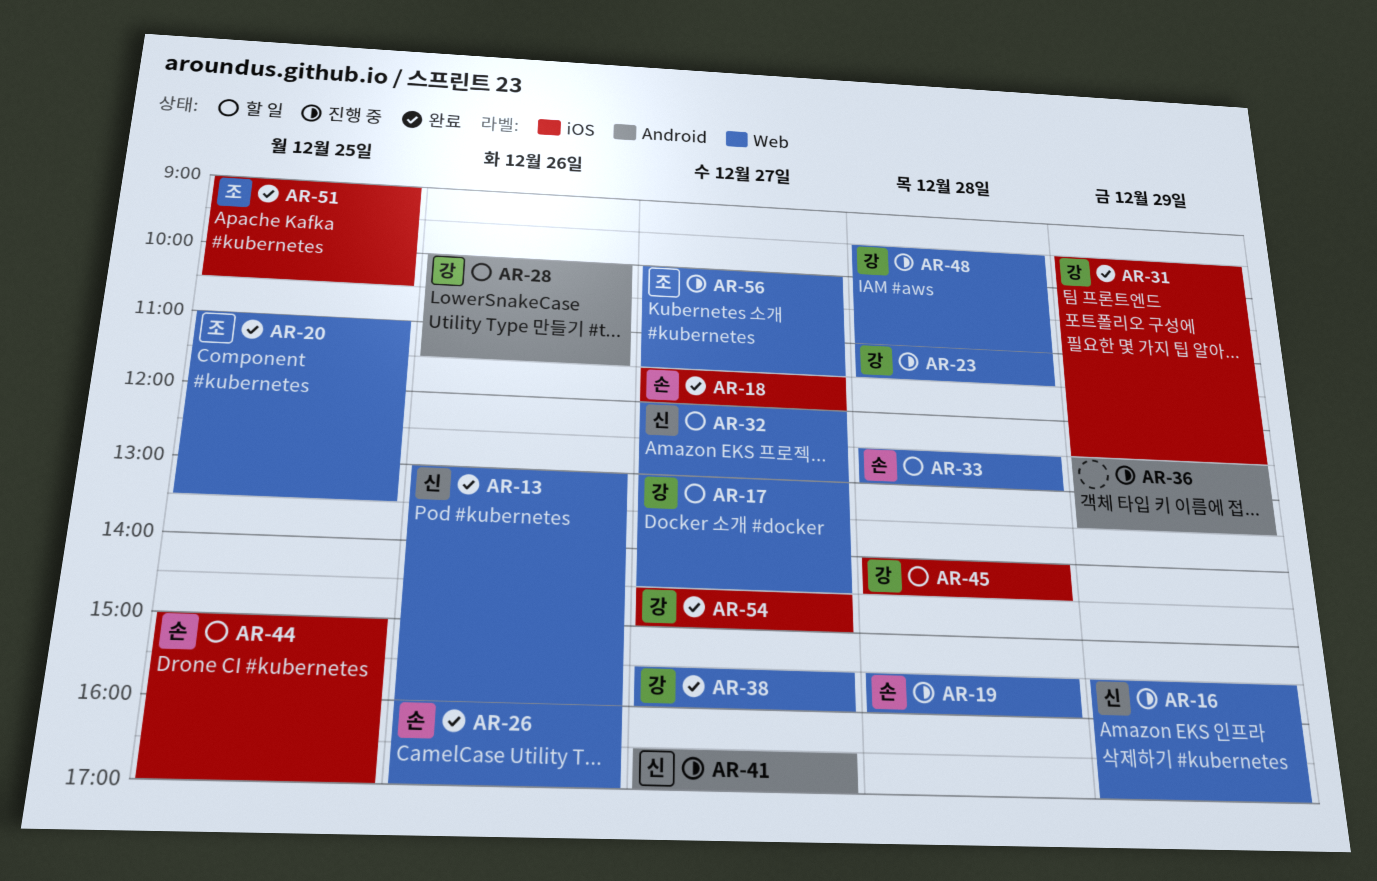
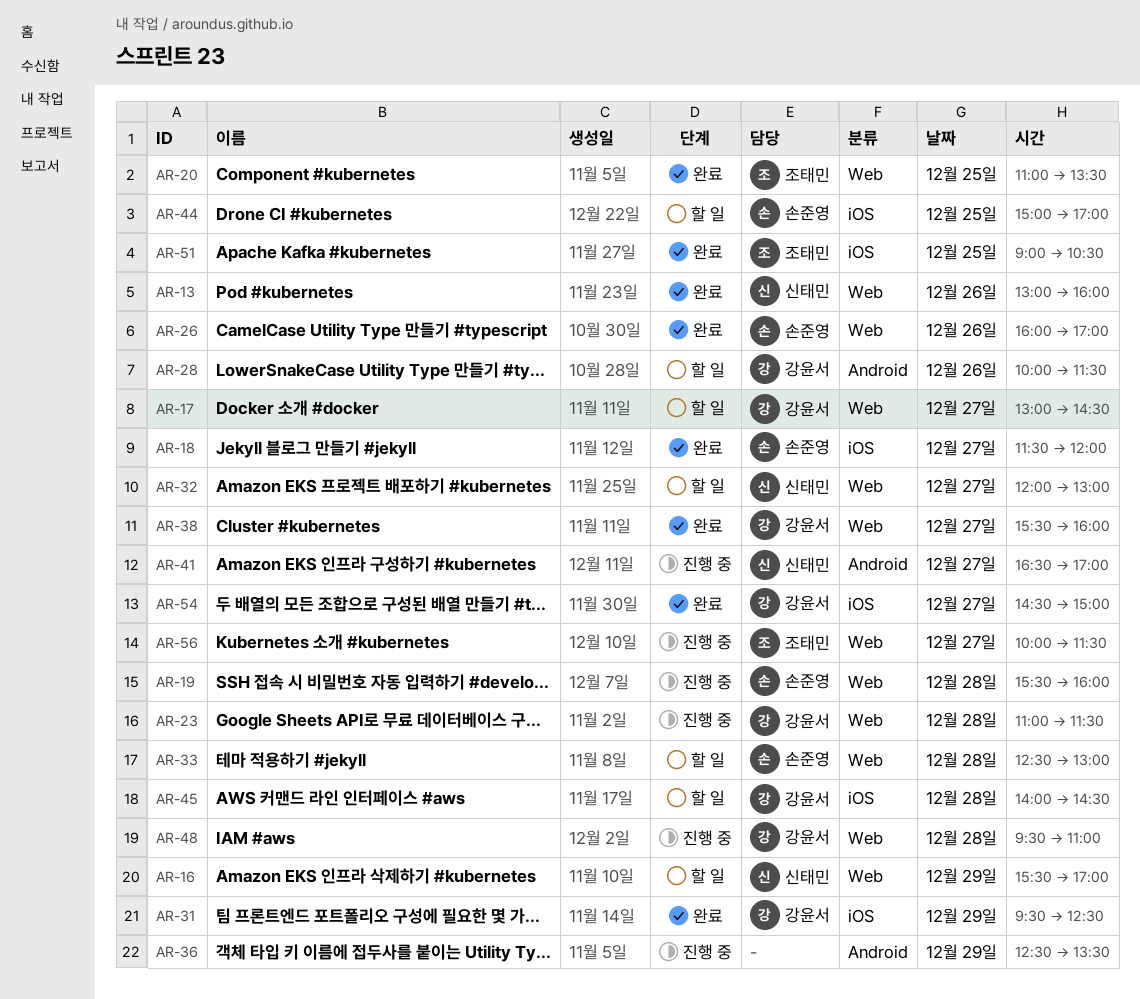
AR-16, status: 진행 중 -> 할 일

